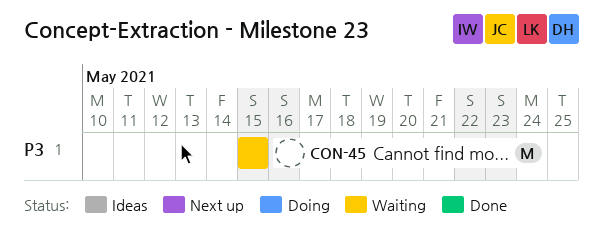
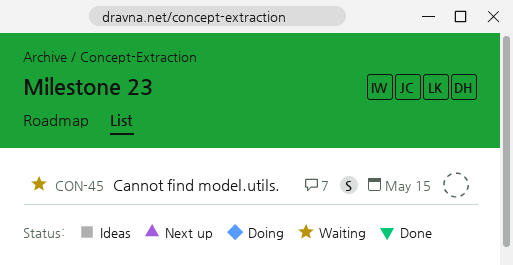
CON-45, estimate: M -> S

